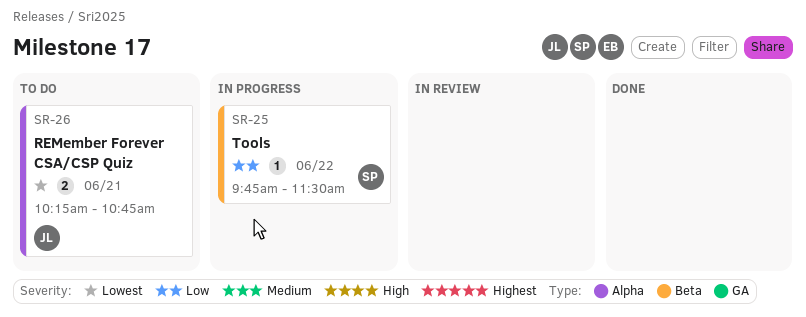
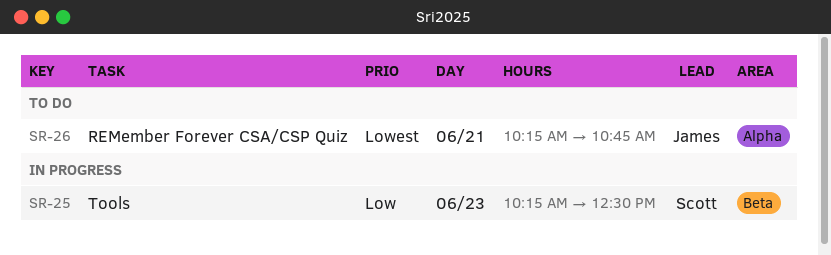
SR-25, day: Jun 22 -> Jun 23
SR-25, begins: 09:45 -> 10:15
SR-25, ends: 11:30 -> 12:30

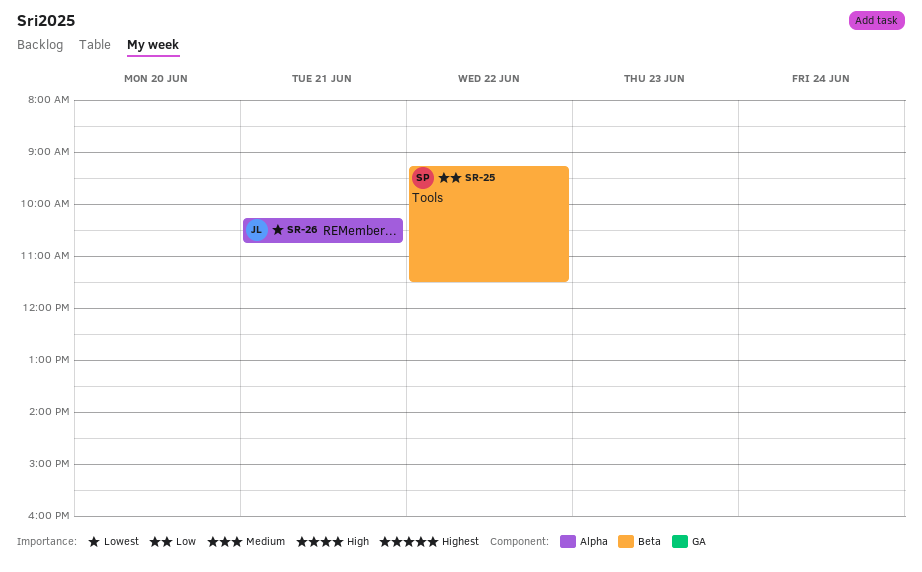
SR-25, day: Jun 23 -> Jun 22
SR-25, begins: 10:15 -> 09:15
SR-25, ends: 12:30 -> 11:30

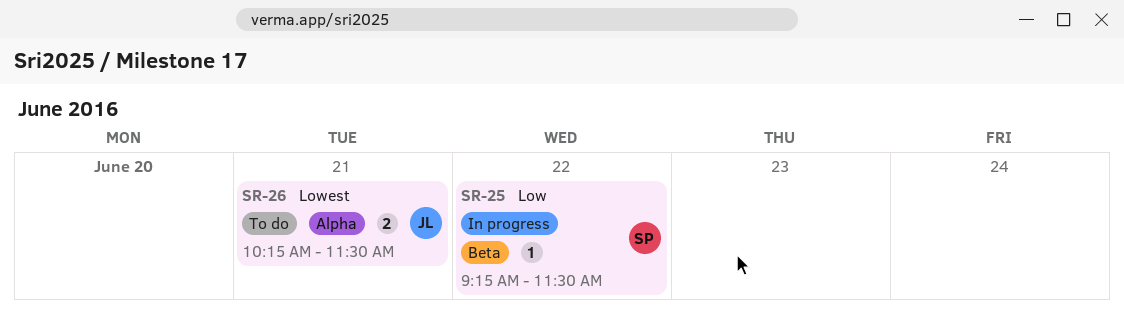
SR-26, ends: 10:45 -> 11:30

